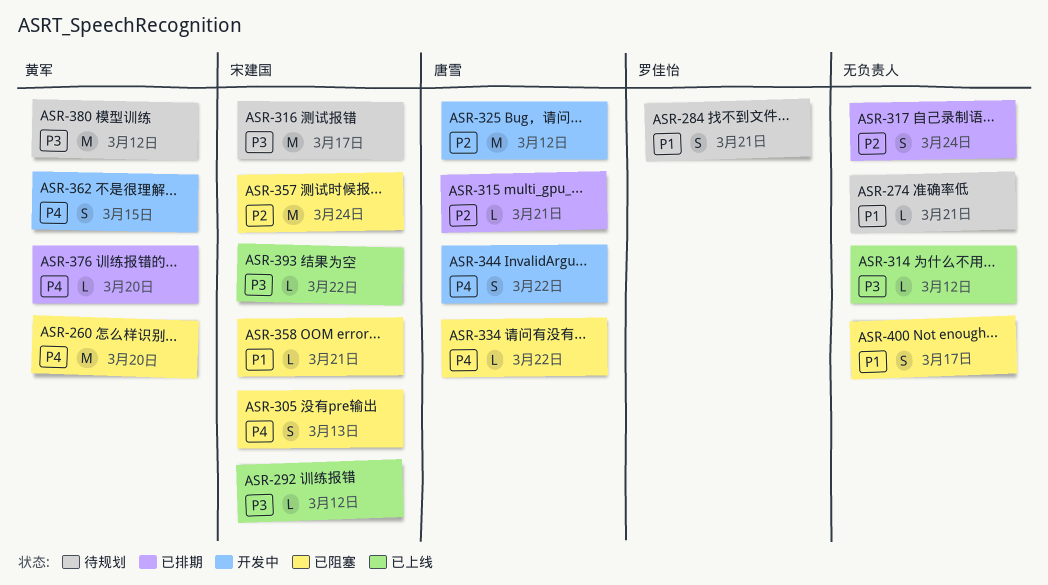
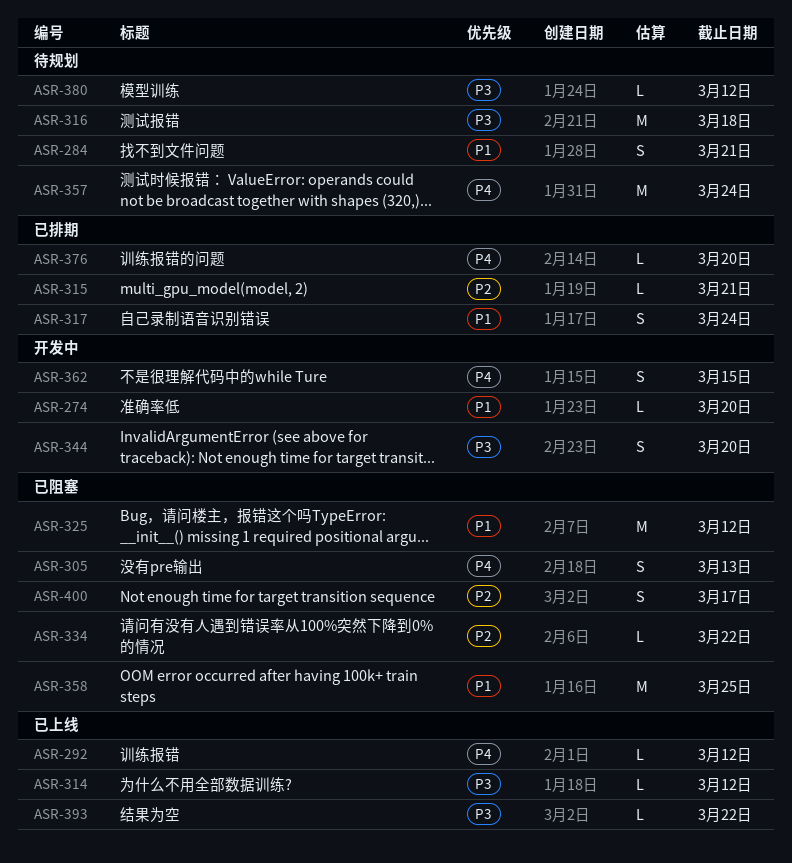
ASR-260: present -> none
ASR-274, status: 待规划 -> 开发中
ASR-274, due: Mar 21 -> Mar 20
ASR-292, priority: P3 -> P4
ASR-316, due: Mar 17 -> Mar 18
ASR-317, priority: P2 -> P1
ASR-325, status: 开发中 -> 已阻塞
ASR-325, priority: P2 -> P1
ASR-334, priority: P4 -> P2
ASR-344, priority: P4 -> P3
ASR-344, due: Mar 22 -> Mar 20
ASR-357, status: 已阻塞 -> 待规划
ASR-357, priority: P2 -> P4
ASR-358, estimate: L -> M
ASR-358, due: Mar 21 -> Mar 25
ASR-380, estimate: M -> L
ASR-400, priority: P1 -> P2

